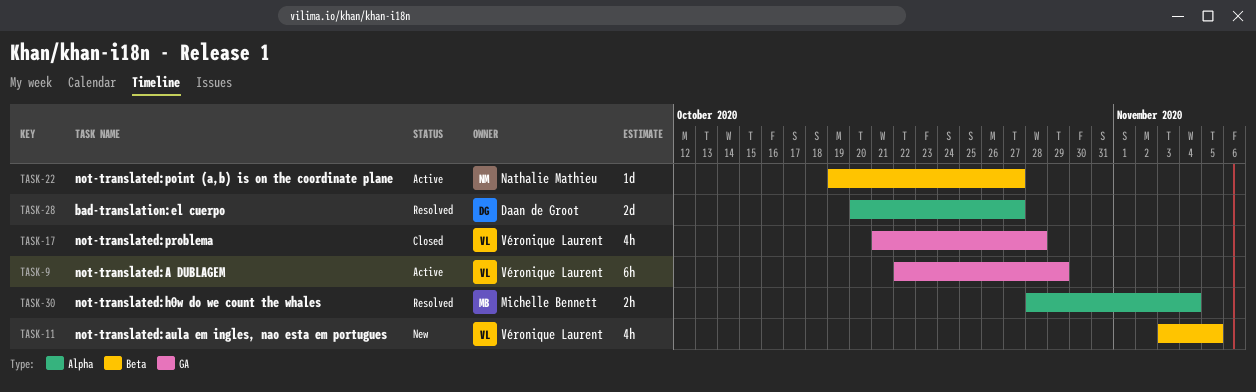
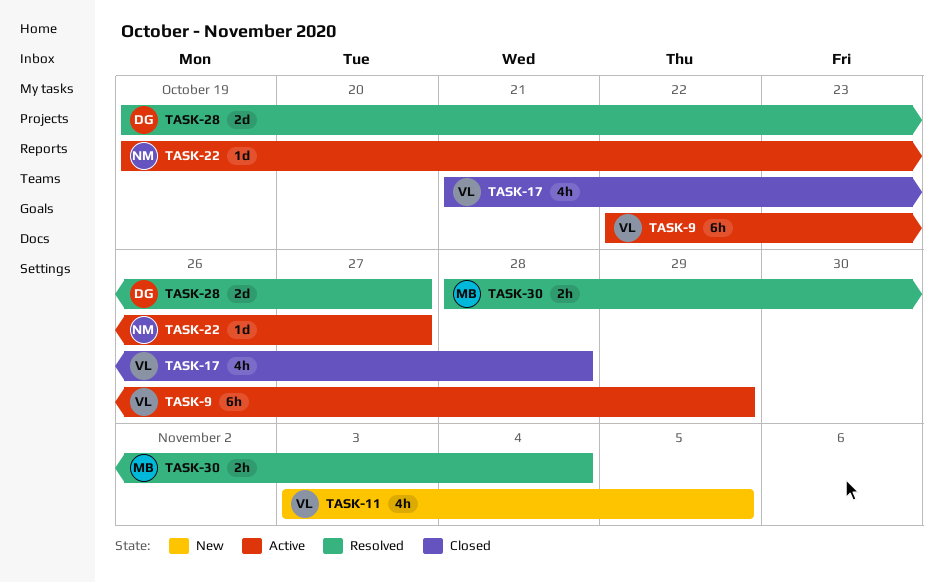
TASK-28, start: Oct 20 -> Oct 19

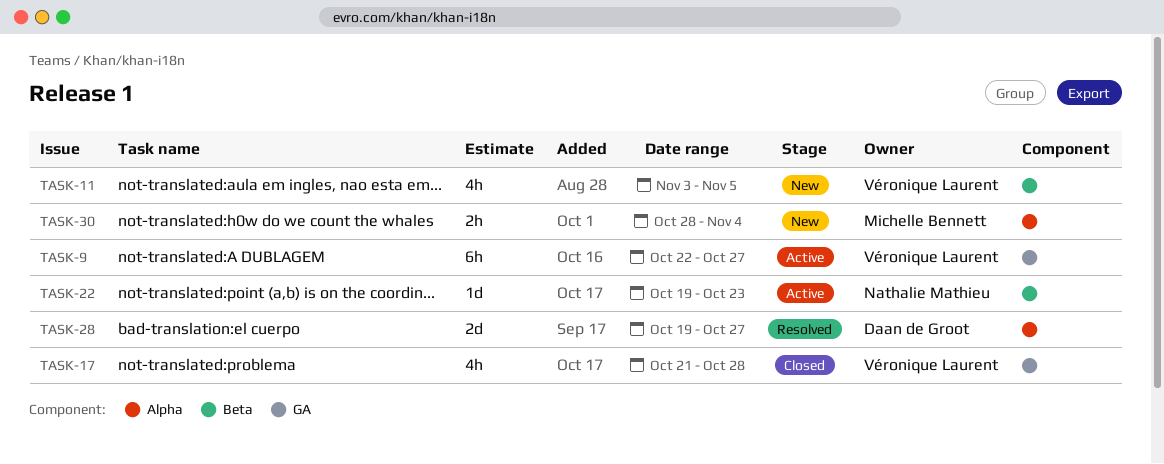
TASK-9, due: Oct 29 -> Oct 27
TASK-22, due: Oct 27 -> Oct 23
TASK-30, status: Resolved -> New

